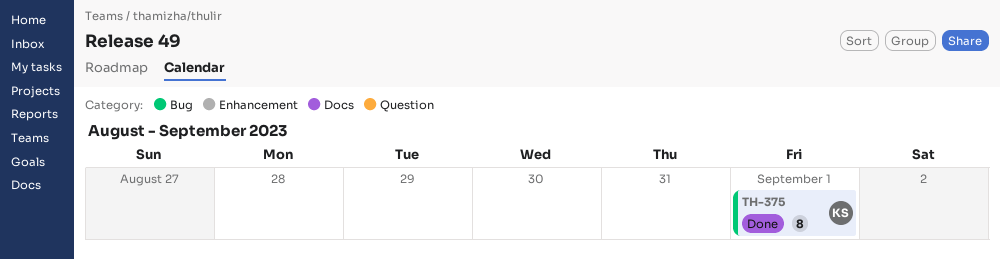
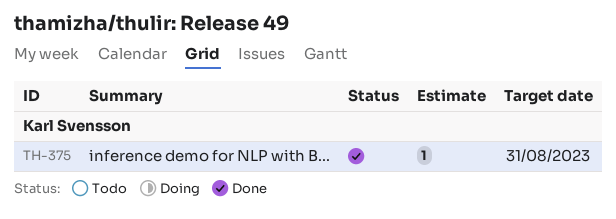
TH-375, estimate: 8 -> 1
TH-375, due: Sep 1 -> Aug 31

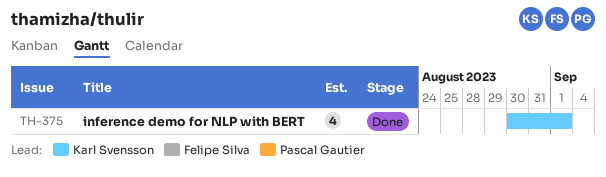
TH-375, estimate: 1 -> 4
TH-375, due: Aug 31 -> Sep 1

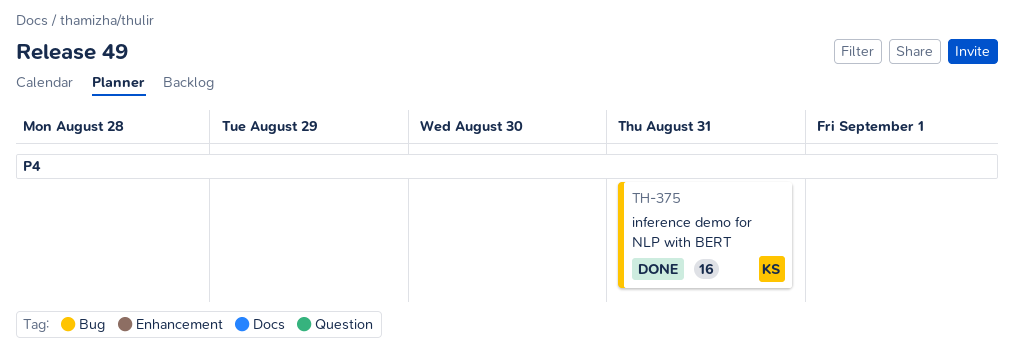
TH-375, estimate: 4 -> 16
TH-375, due: Sep 1 -> Aug 31

